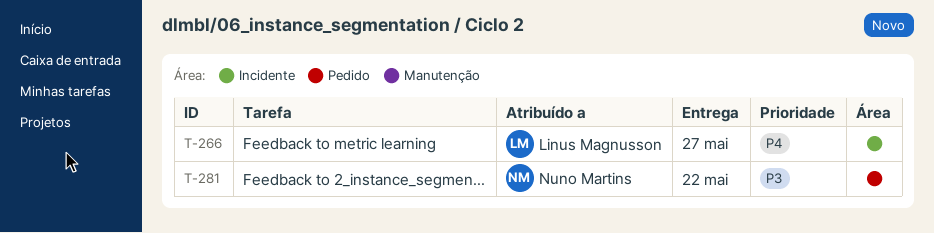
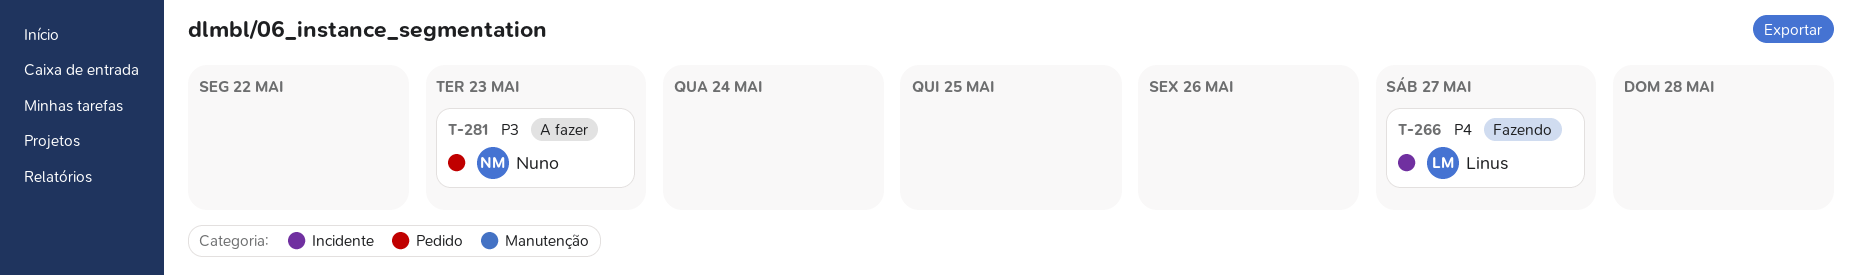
T-281, due: May 22 -> May 23

